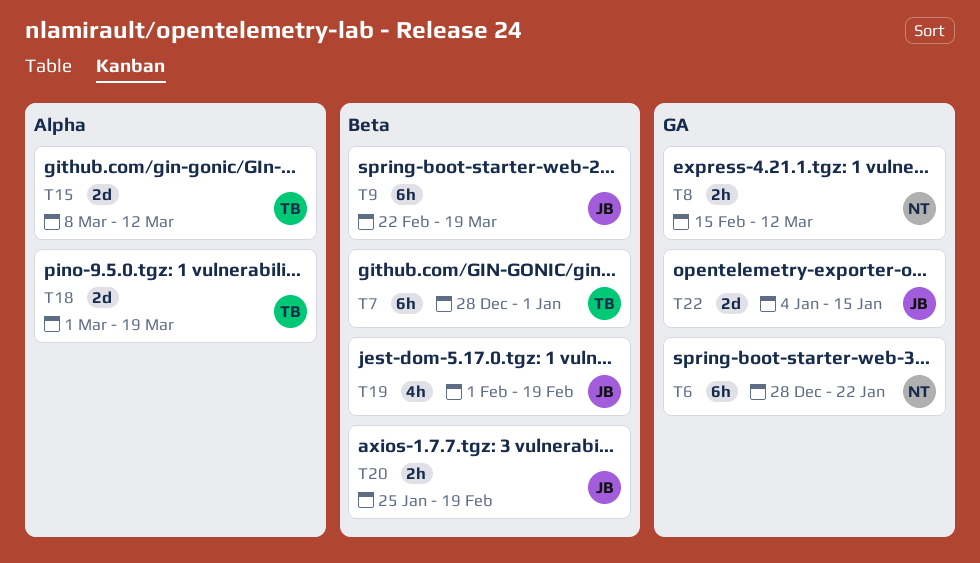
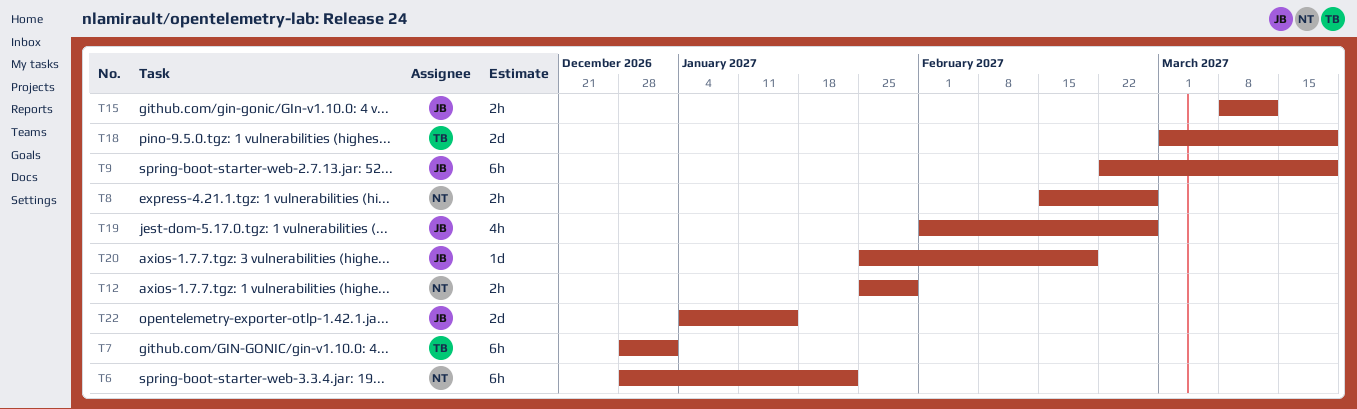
T8, due: Mar 12 -> Feb 26
T12: none -> present
T15, owner: TB -> JB
T15, estimate: 2d -> 2h
T19, due: Feb 19 -> Feb 26
T20, estimate: 2h -> 1d

